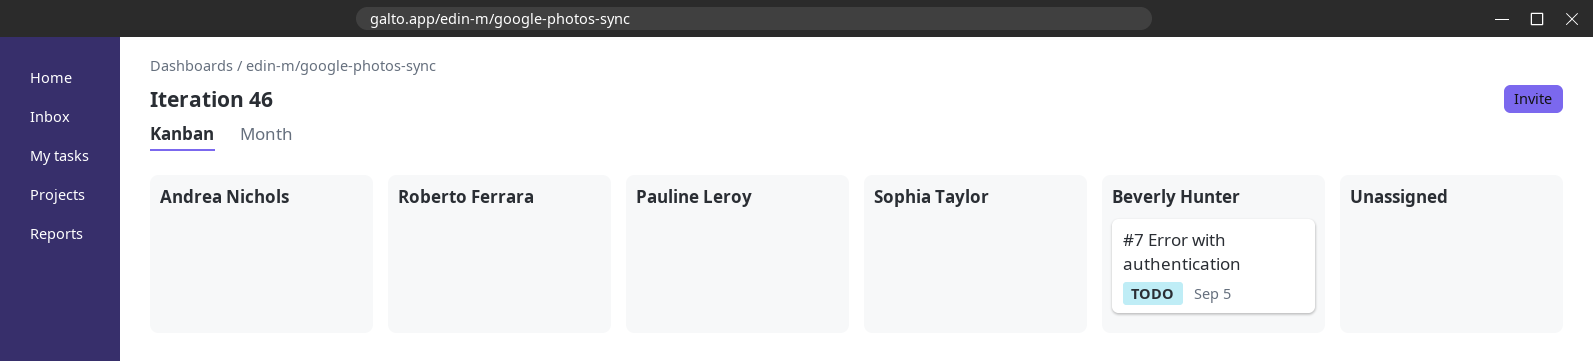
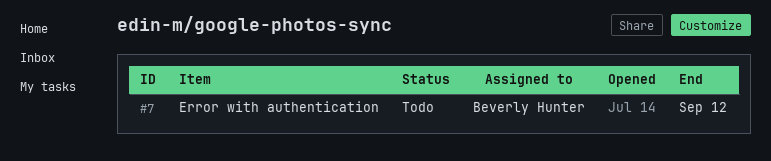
#7, due: Sep 5 -> Sep 12

